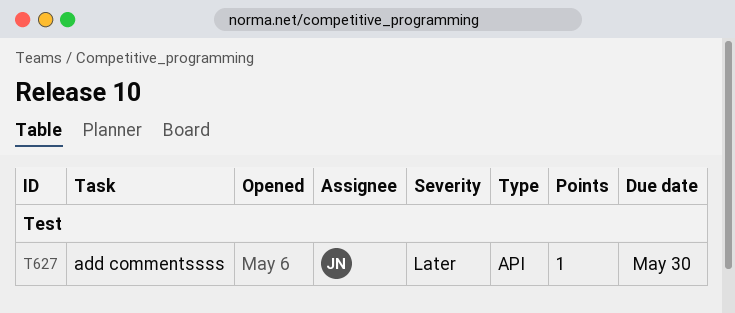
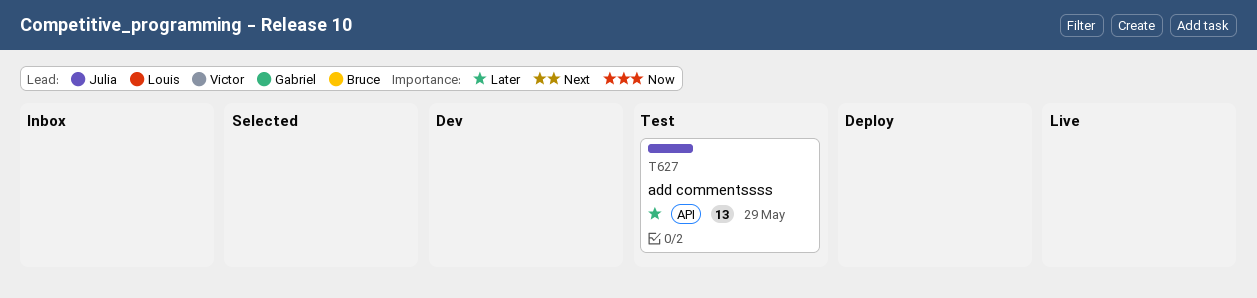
T627, estimate: 1 -> 13
T627, due: May 30 -> May 29

